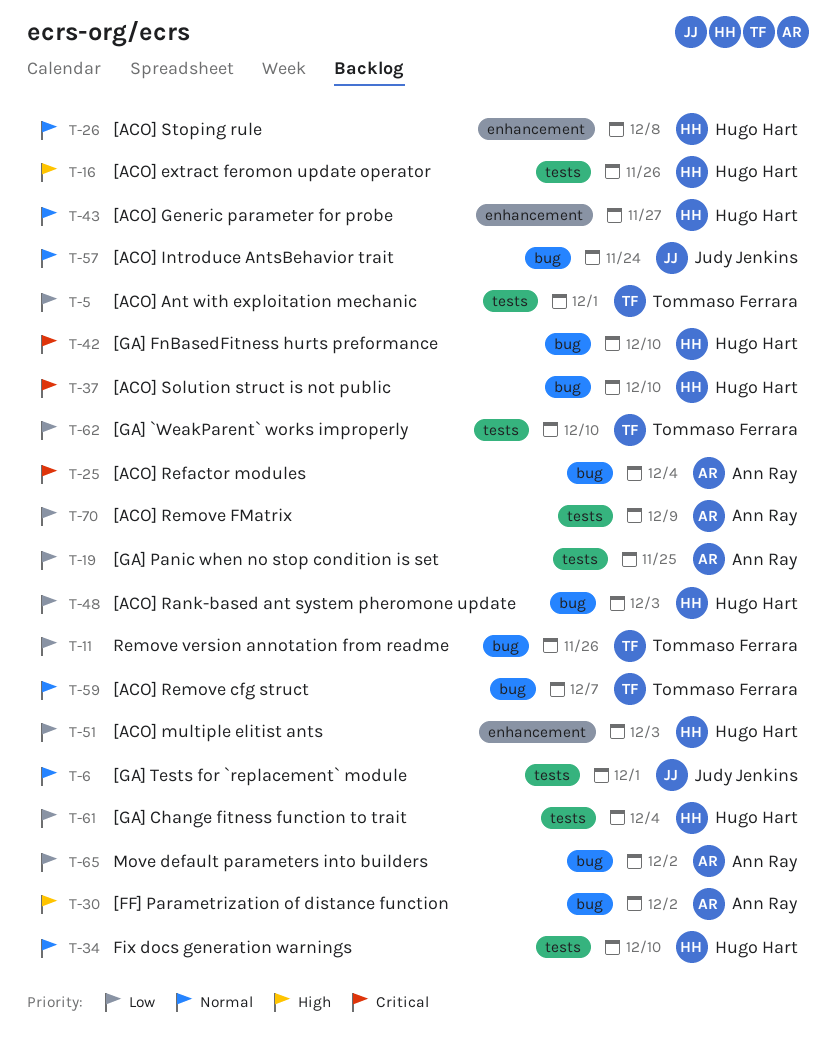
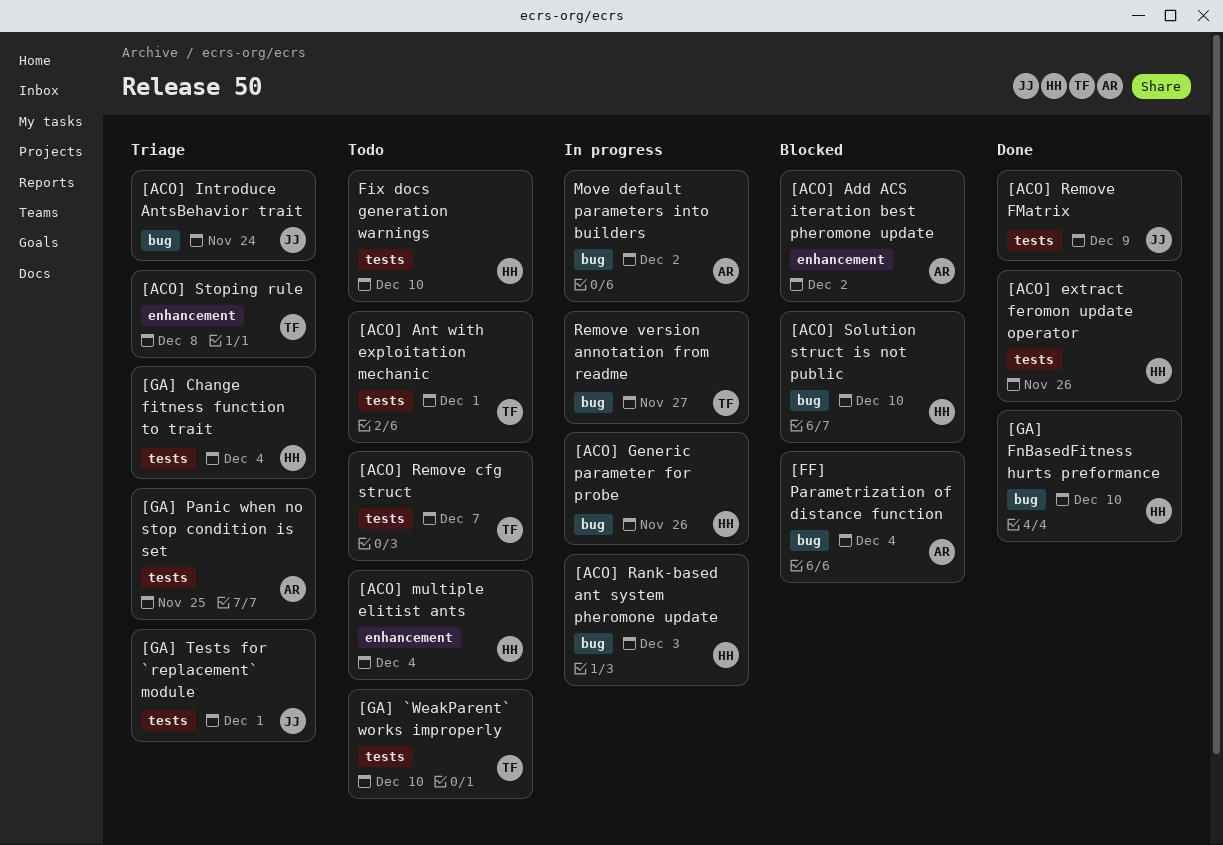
[ACO] Add ACS iteration best pheromone update: none -> present
[ACO] Generic parameter for probe, label: enhancement -> bug
[ACO] Generic parameter for probe, due: Nov 27 -> Nov 26
[ACO] multiple elitist ants, due: Dec 3 -> Dec 4
[ACO] Refactor modules: present -> none
[ACO] Remove cfg struct, label: bug -> tests
[ACO] Remove FMatrix, owner: Ann Ray -> Judy Jenkins
[ACO] Stoping rule, owner: Hugo Hart -> Tommaso Ferrara
[FF] Parametrization of distance function, due: Dec 2 -> Dec 4
Remove version annotation from readme, due: Nov 26 -> Nov 27

